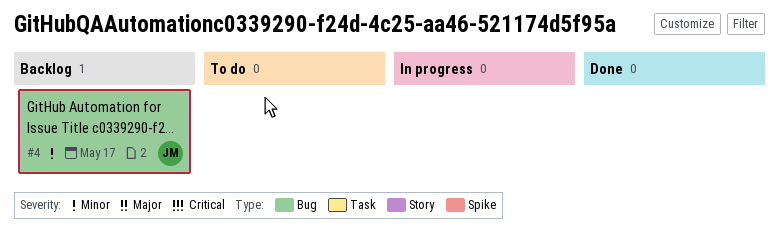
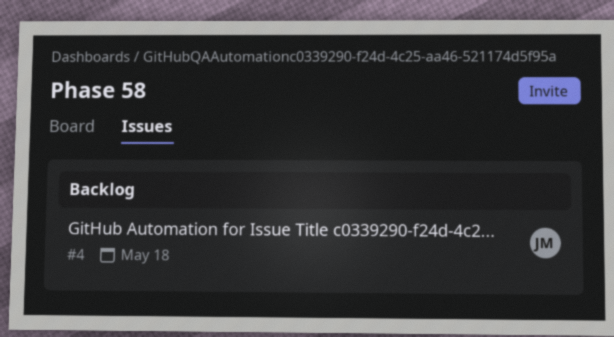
#4, due: May 17 -> May 18

